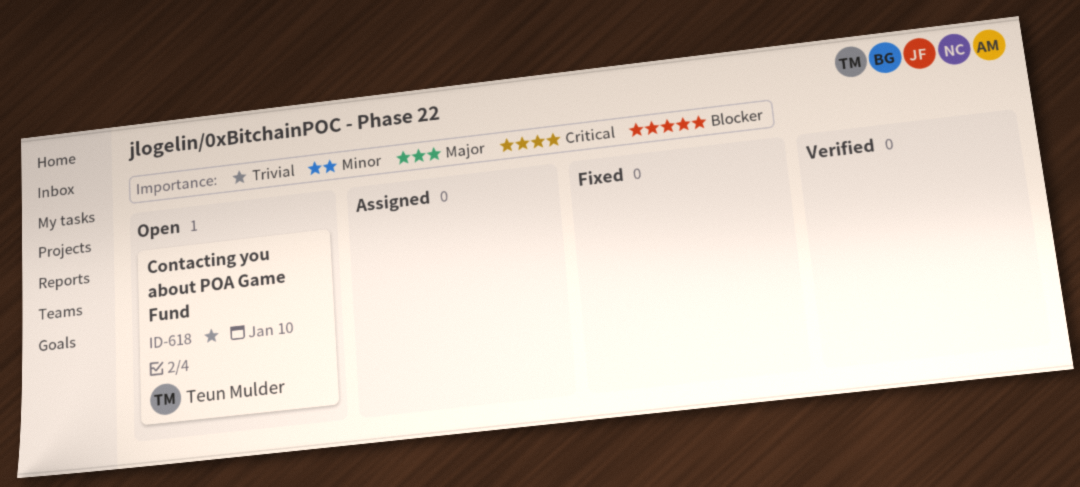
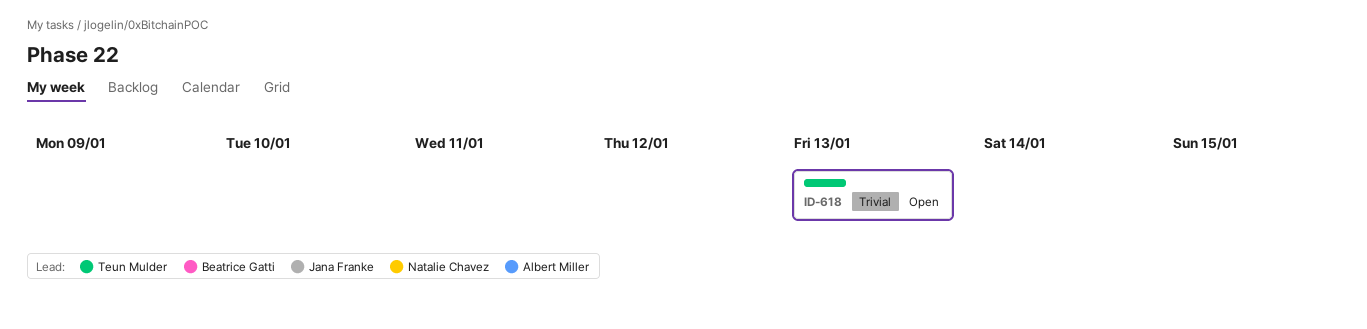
ID-618, due: Jan 10 -> Jan 13

